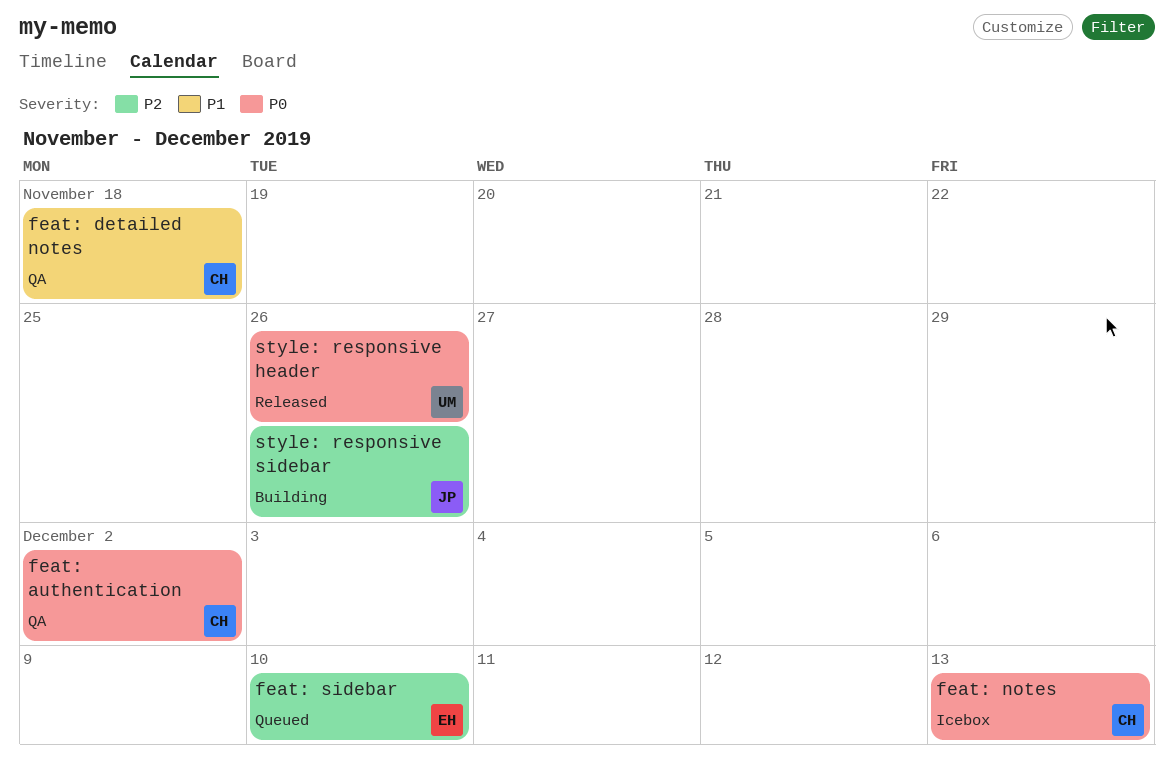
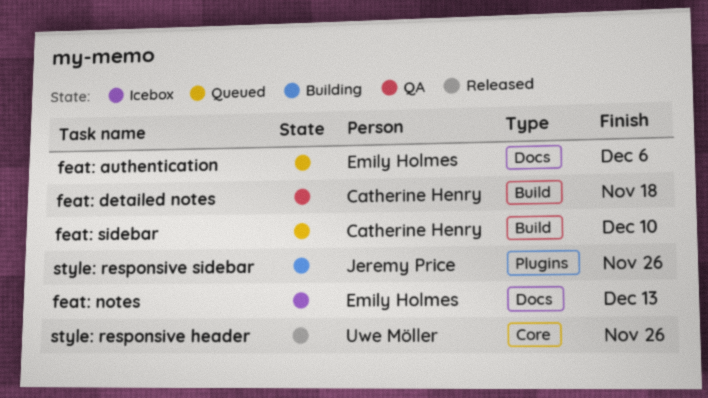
feat: authentication, status: QA -> Queued
feat: authentication, owner: Catherine Henry -> Emily Holmes
feat: authentication, due: Dec 2 -> Dec 6
feat: notes, owner: Catherine Henry -> Emily Holmes
feat: sidebar, owner: Emily Holmes -> Catherine Henry

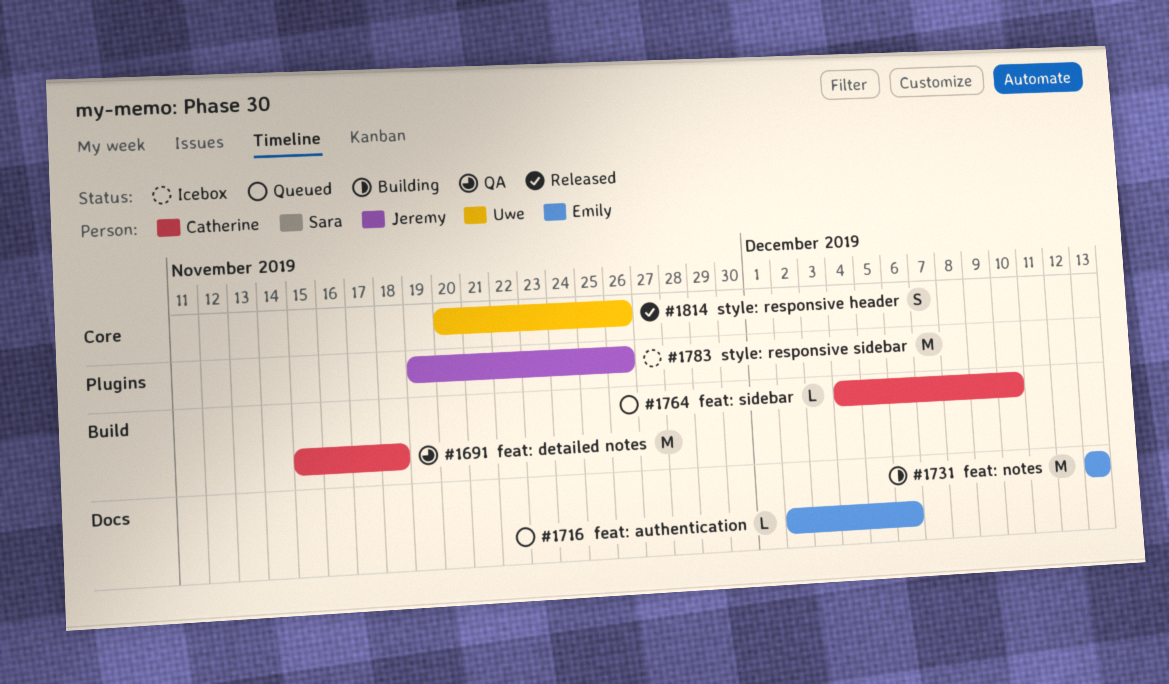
feat: notes, status: Icebox -> Building
style: responsive sidebar, status: Building -> Icebox

